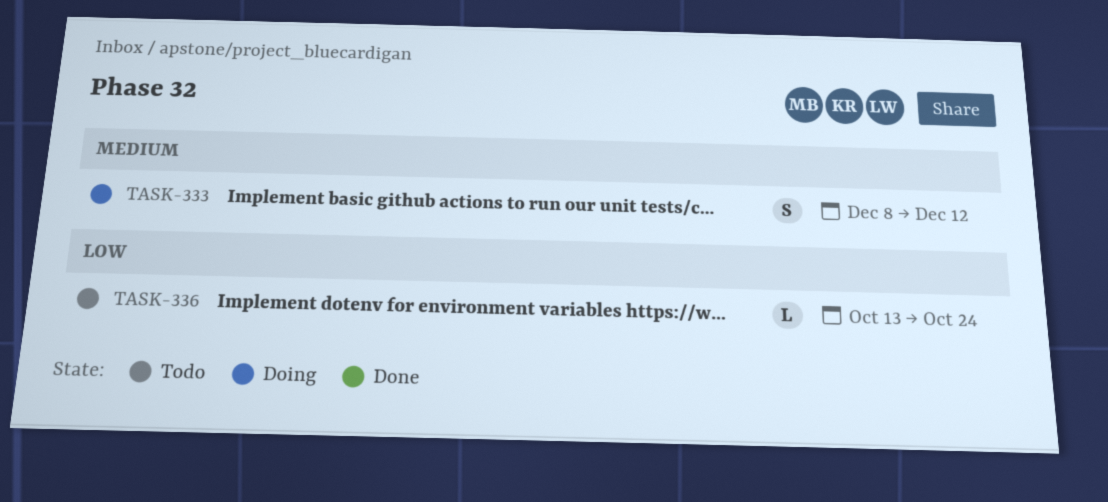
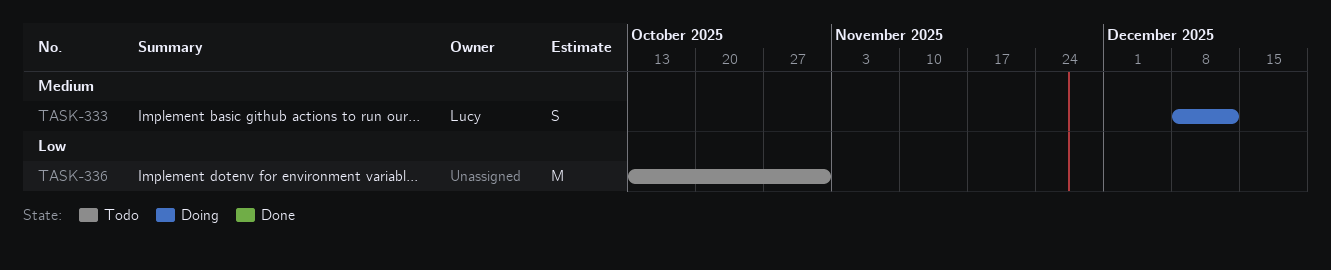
TASK-336, estimate: L -> M
TASK-336, due: Oct 24 -> Oct 31

